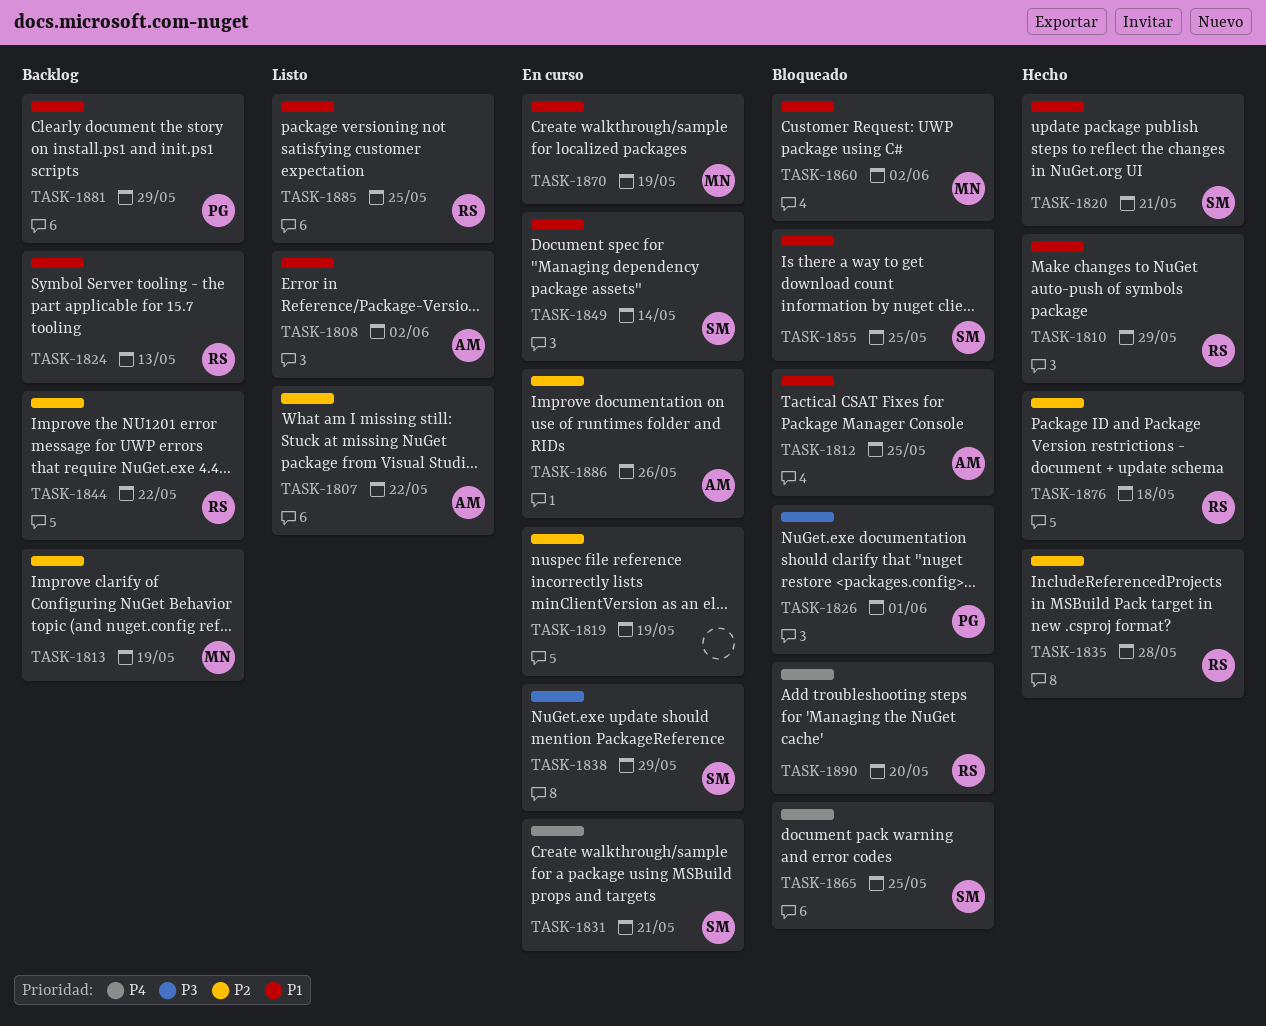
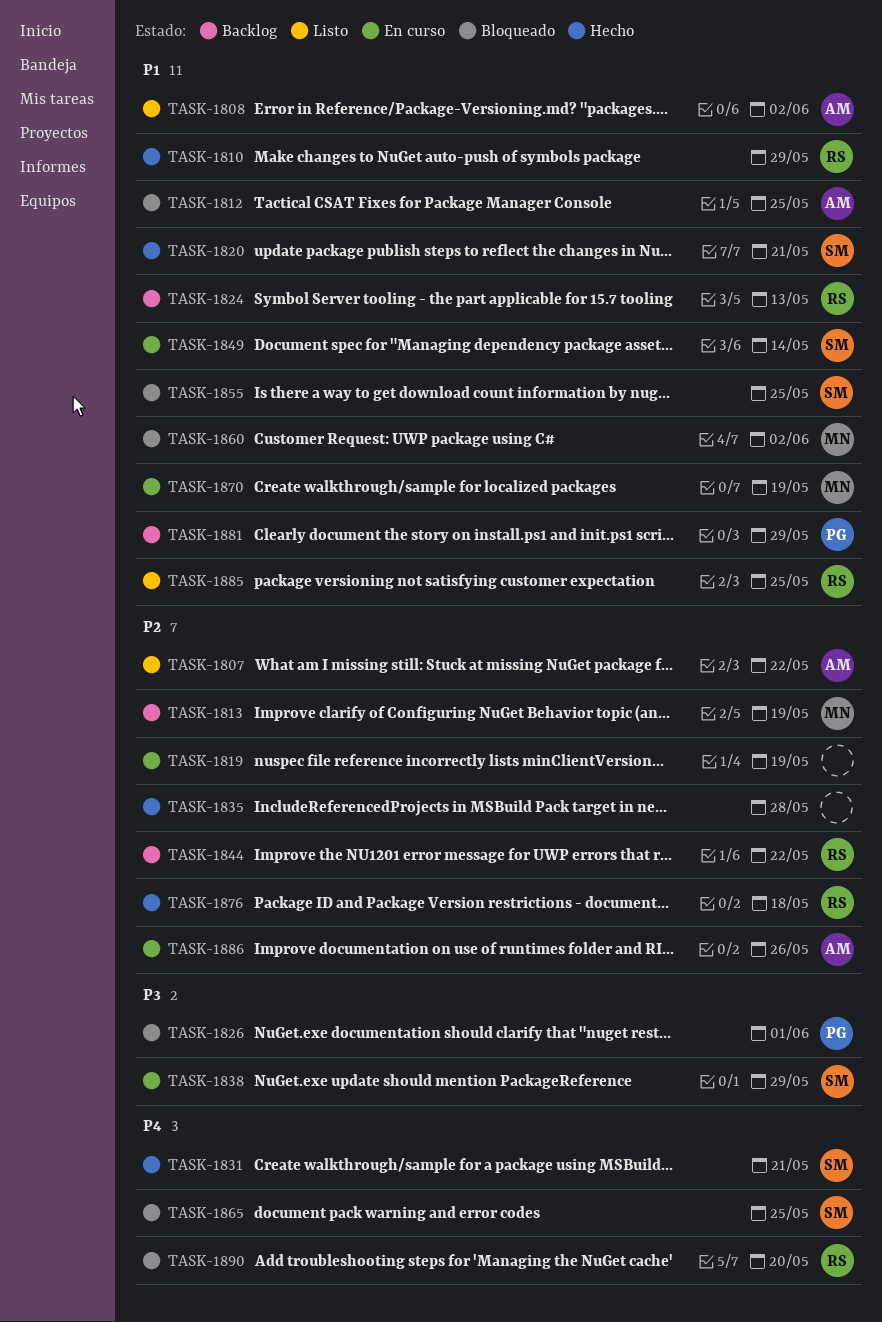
TASK-1831, status: En curso -> Hecho
TASK-1835, owner: RS -> none

